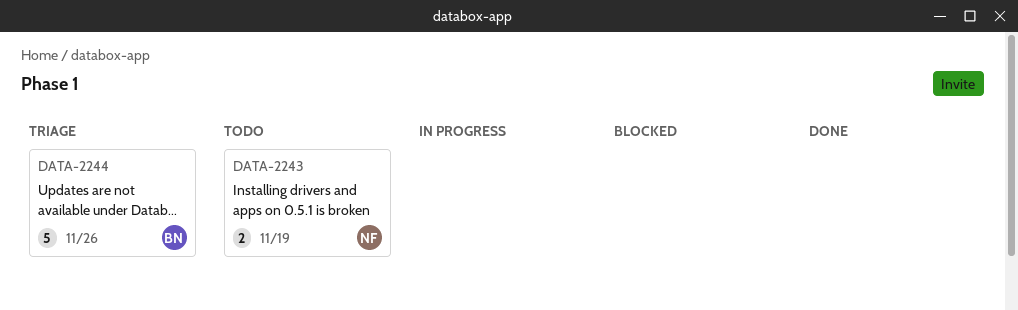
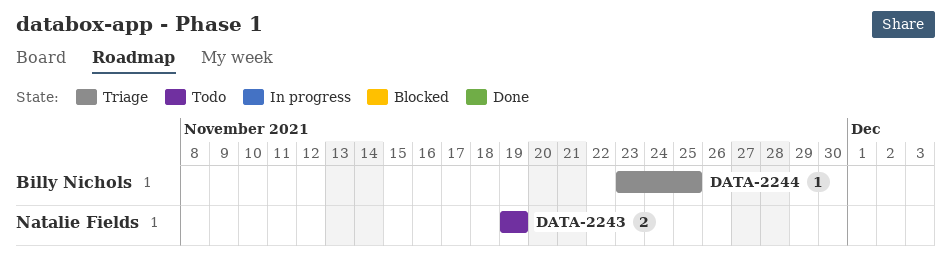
DATA-2244, estimate: 5 -> 1
DATA-2244, due: Nov 26 -> Nov 25

